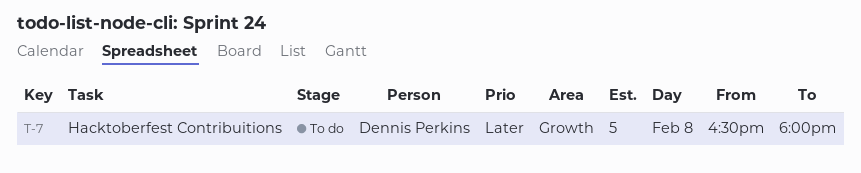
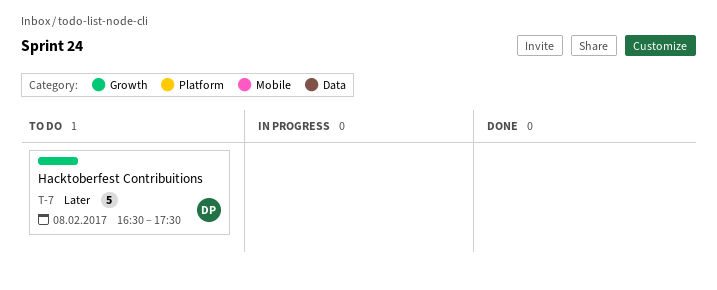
T-7, ends: 18:00 -> 17:30

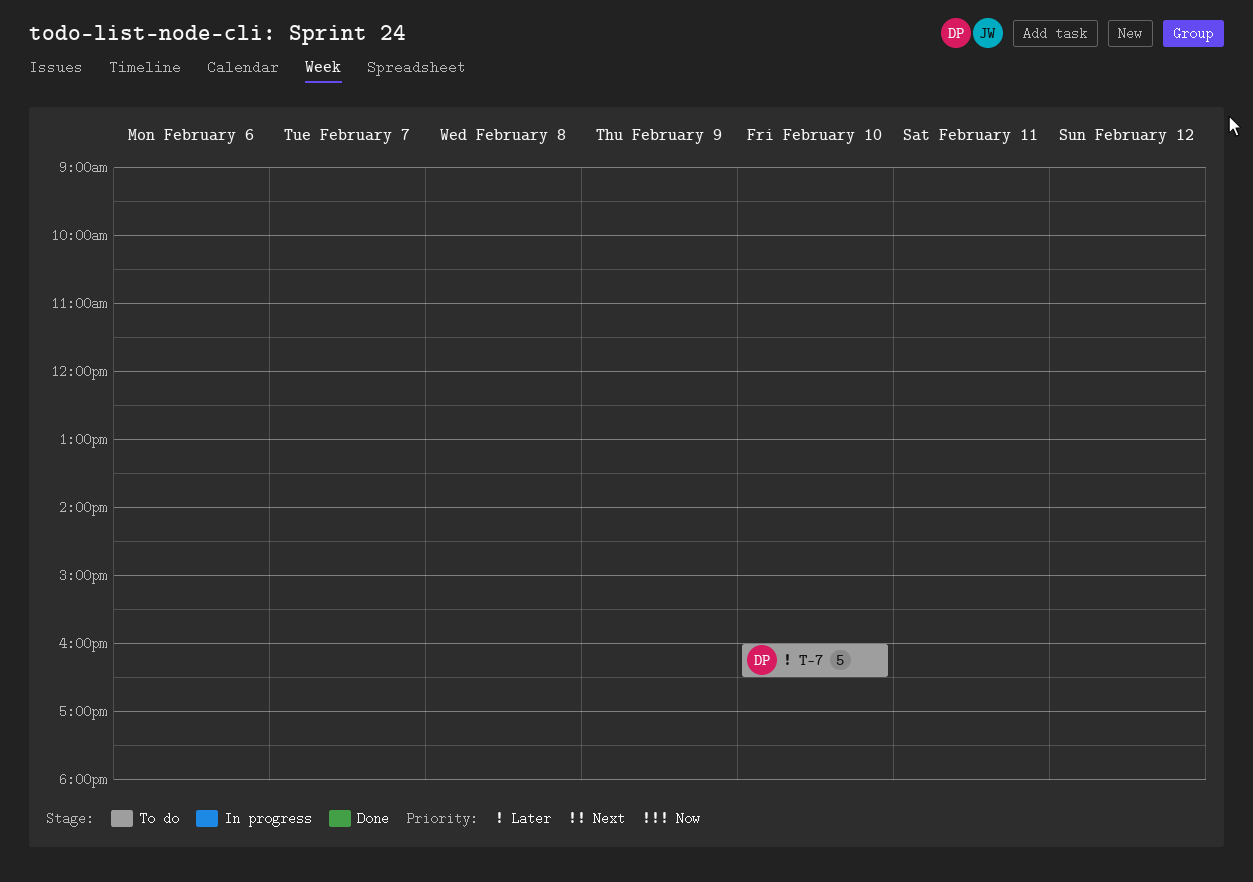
T-7, day: Feb 8 -> Feb 10
T-7, begins: 16:30 -> 16:00
T-7, ends: 17:30 -> 16:30

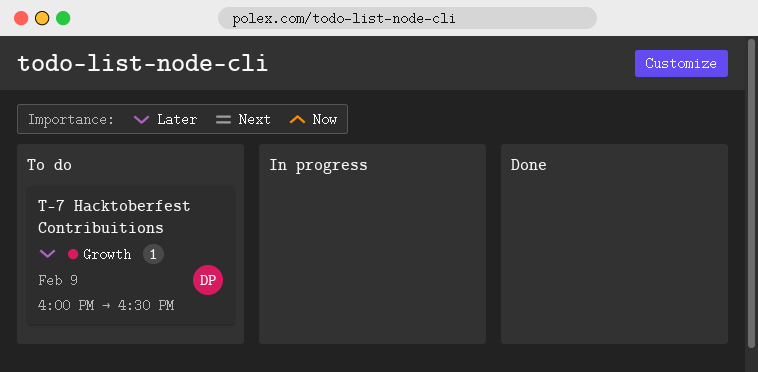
T-7, estimate: 5 -> 1
T-7, day: Feb 10 -> Feb 9

